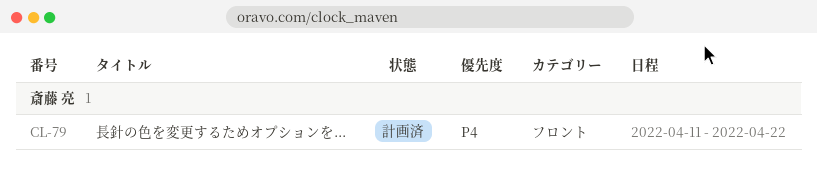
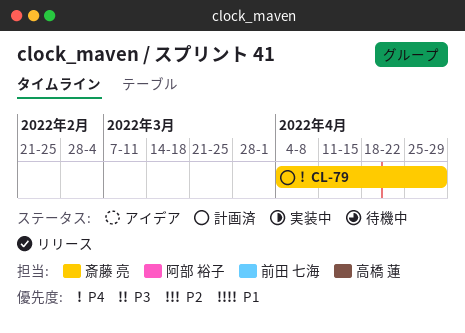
CL-79, start: Apr 11 -> Apr 4
CL-79, due: Apr 22 -> Apr 29

